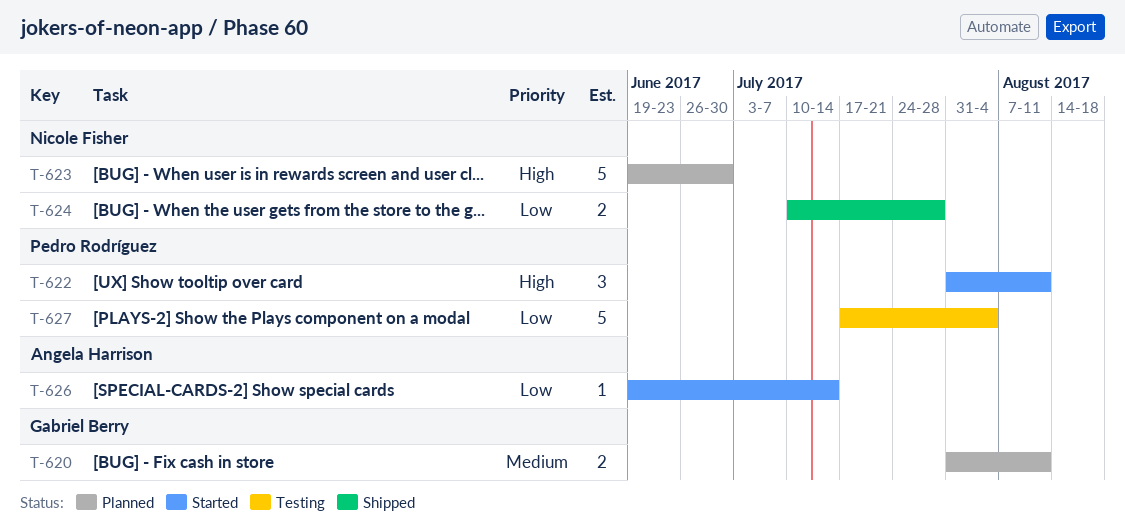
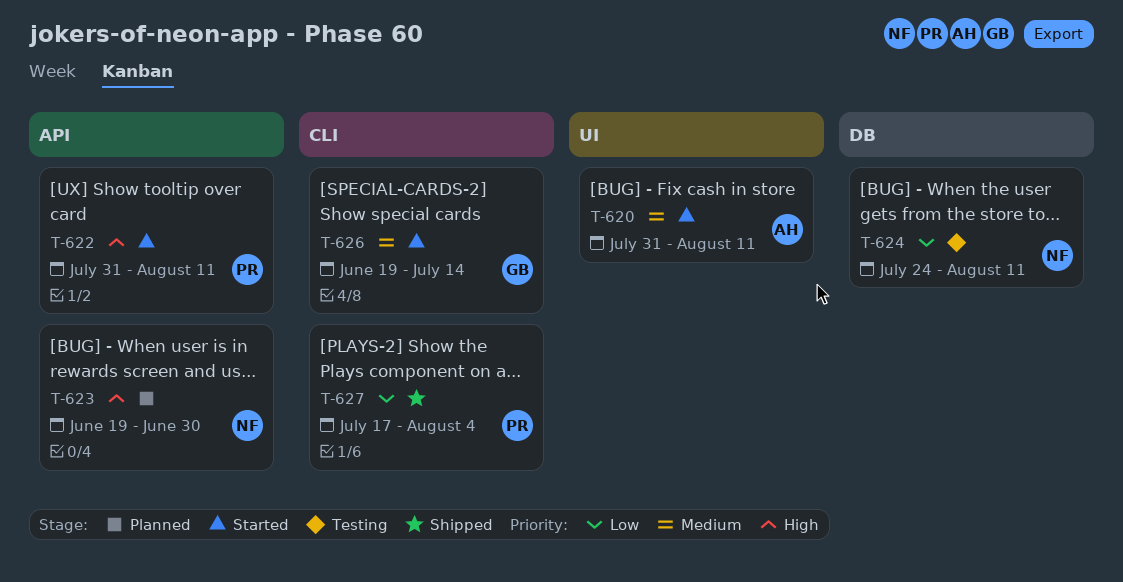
T-620, status: Planned -> Started
T-620, owner: Gabriel Berry -> Angela Harrison
T-624, status: Shipped -> Testing
T-624, start: Jul 10 -> Jul 24
T-624, due: Jul 28 -> Aug 11
T-626, owner: Angela Harrison -> Gabriel Berry
T-626, priority: Low -> Medium
T-627, status: Testing -> Shipped

